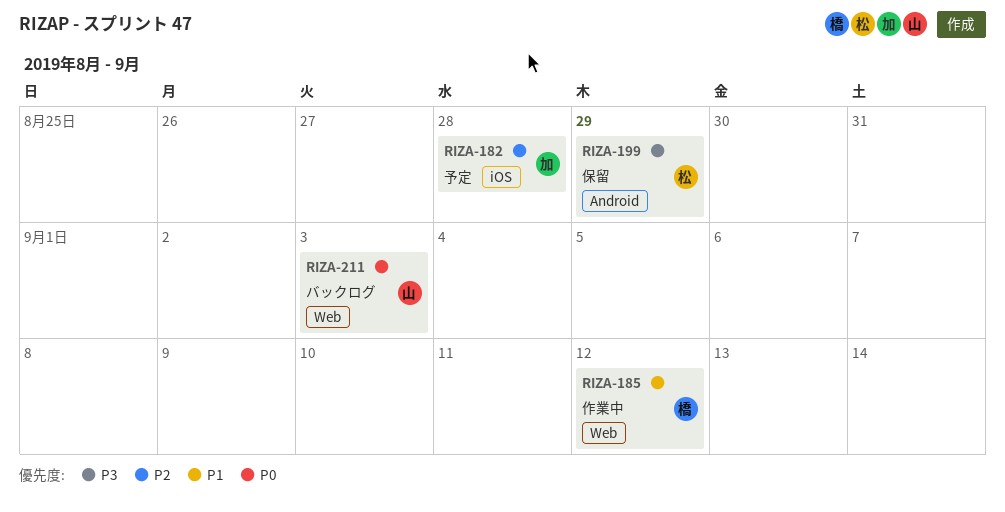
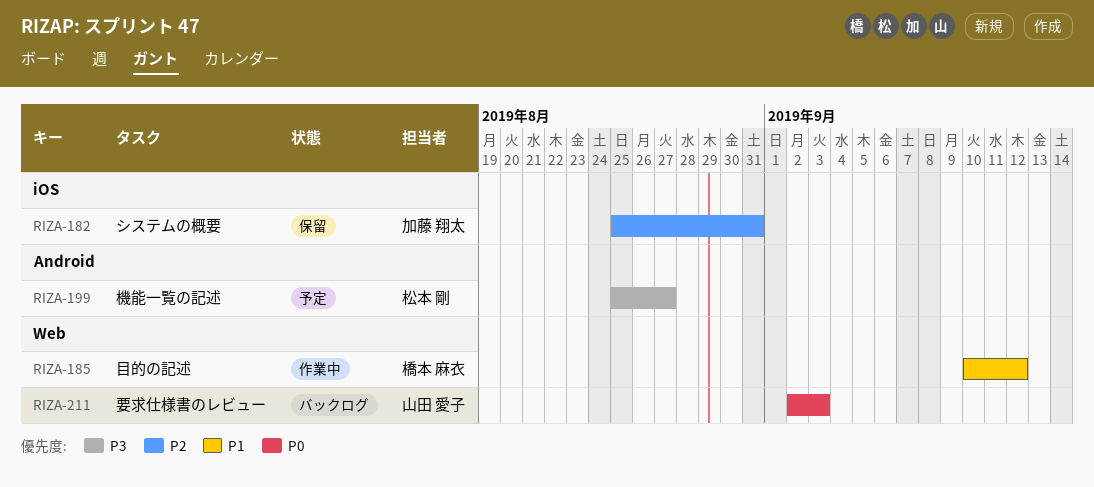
RIZA-182, status: 予定 -> 保留
RIZA-182, due: Aug 28 -> Aug 31
RIZA-199, status: 保留 -> 予定
RIZA-199, due: Aug 29 -> Aug 27

